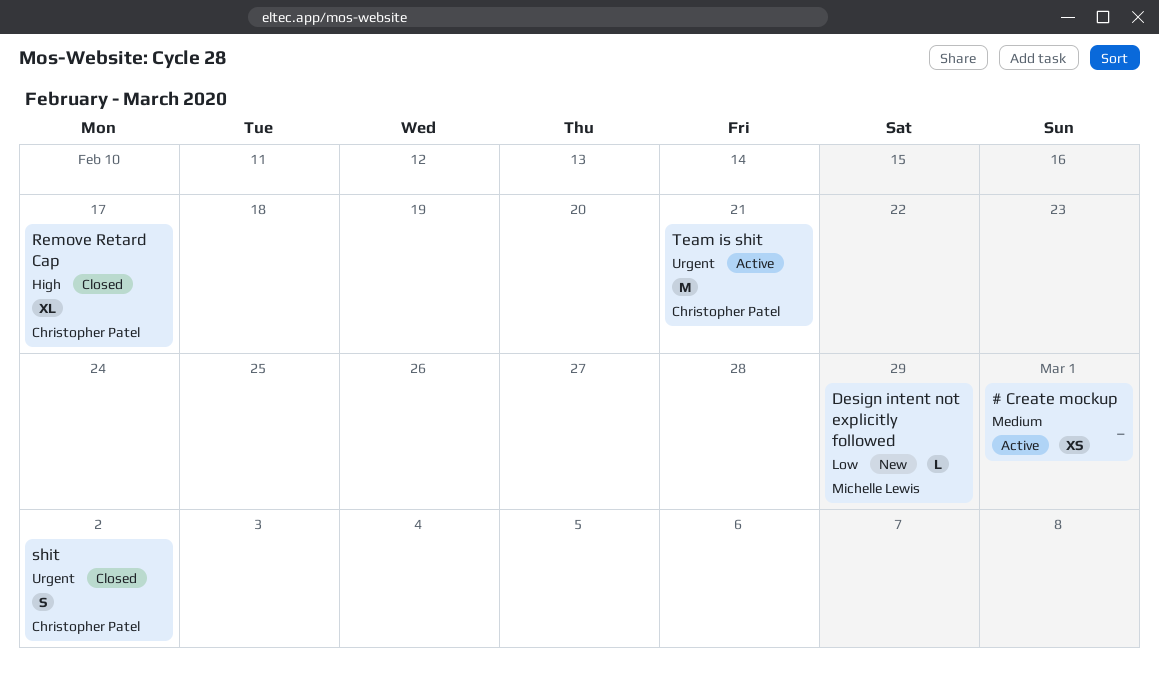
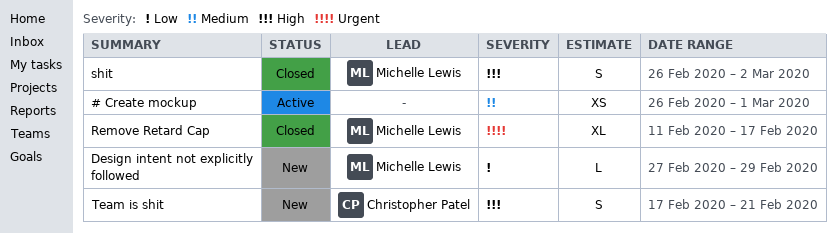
Remove Retard Cap, owner: Christopher Patel -> Michelle Lewis
Remove Retard Cap, priority: High -> Urgent
shit, owner: Christopher Patel -> Michelle Lewis
shit, priority: Urgent -> High
Team is shit, status: Active -> New
Team is shit, priority: Urgent -> High
Team is shit, estimate: M -> S

